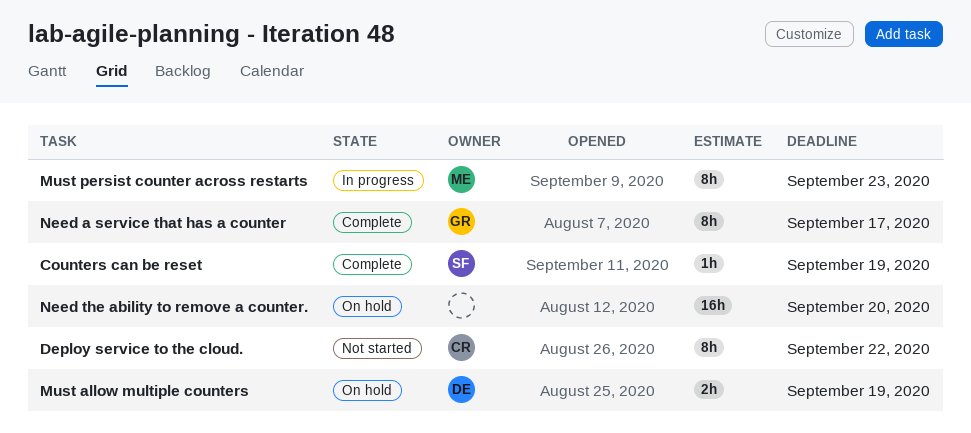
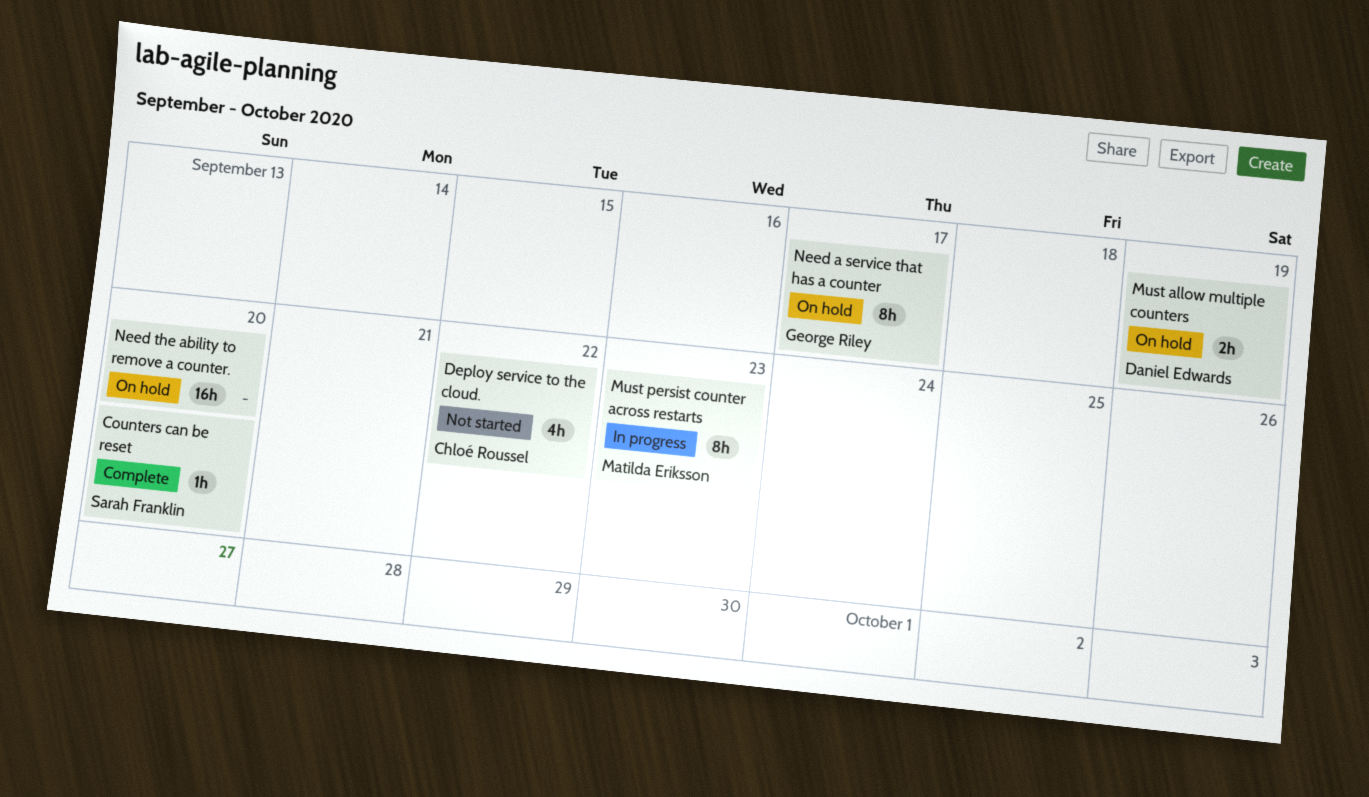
Counters can be reset, due: Sep 19 -> Sep 20
Deploy service to the cloud., estimate: 8h -> 4h
Need a service that has a counter, status: Complete -> On hold

